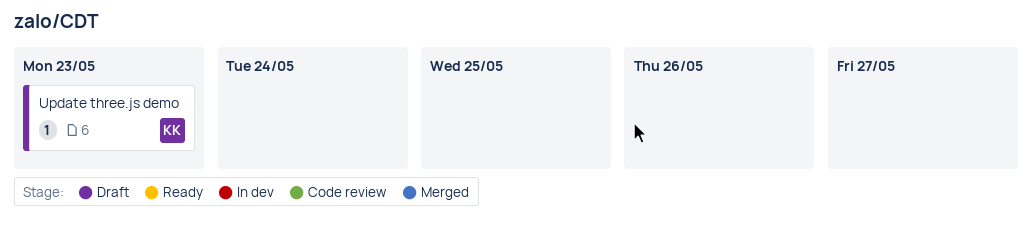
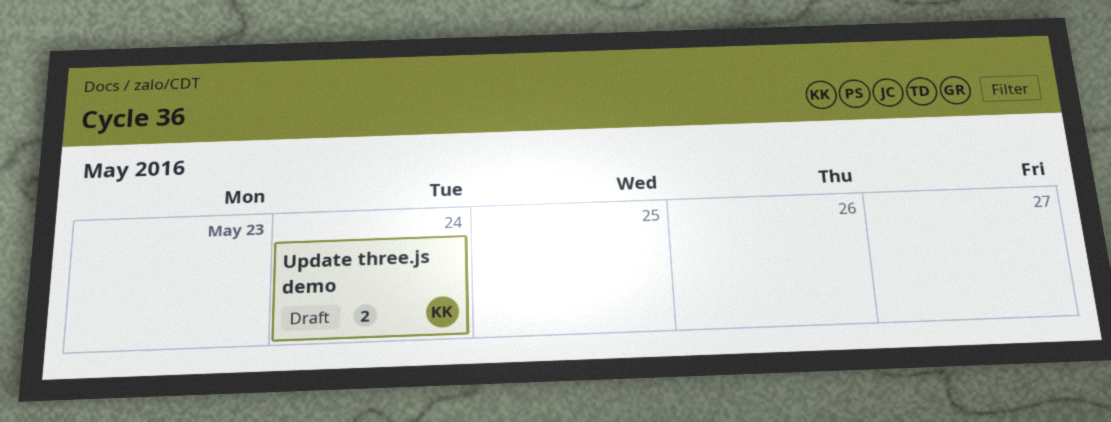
Update three.js demo, estimate: 1 -> 2
Update three.js demo, due: May 23 -> May 24

